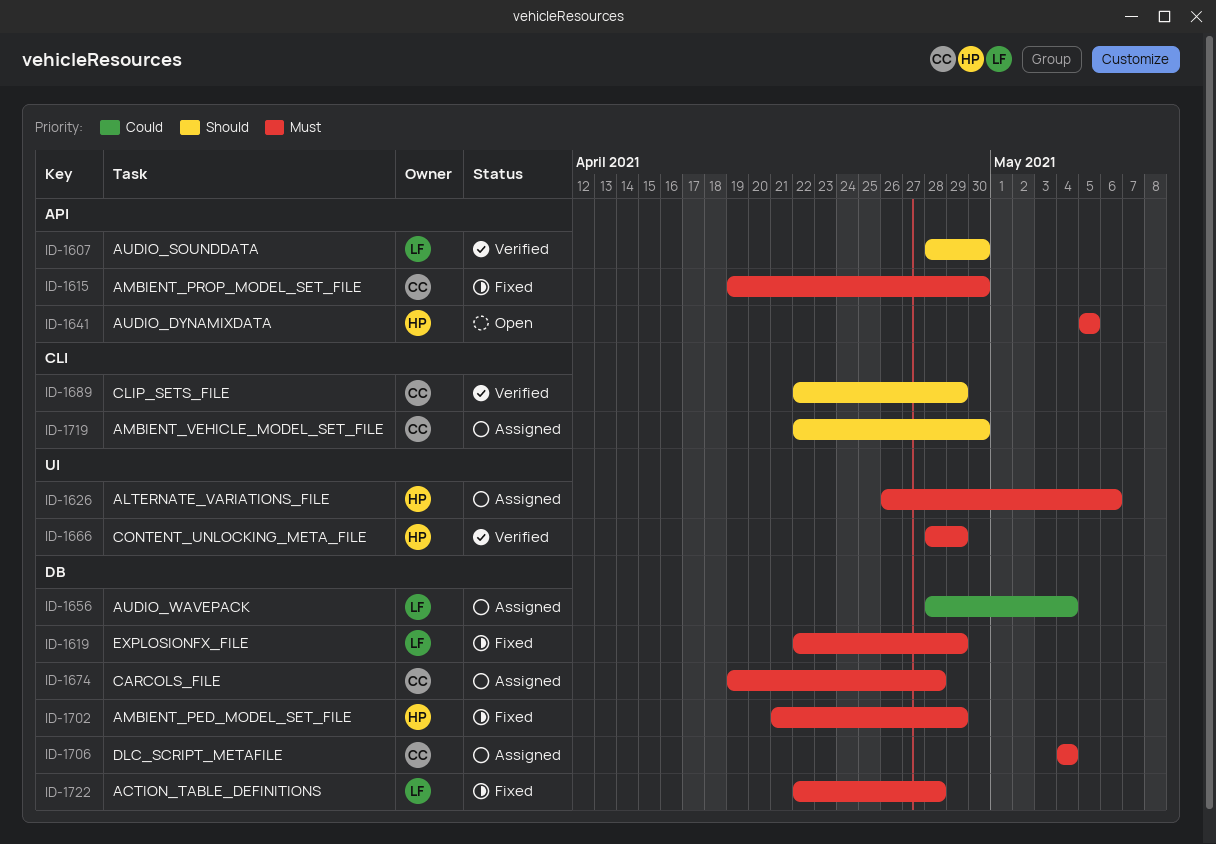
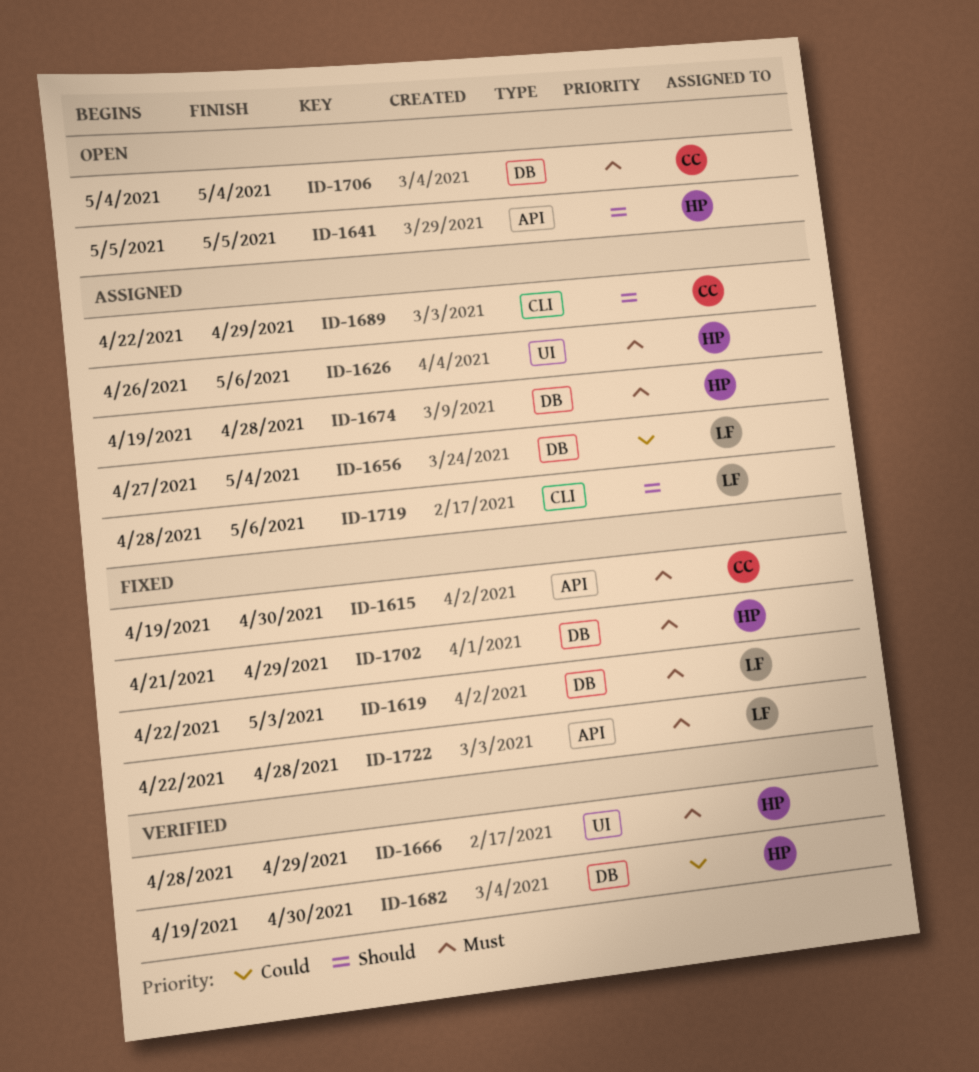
ID-1607: present -> none
ID-1619, due: Apr 29 -> May 3
ID-1641, priority: Must -> Should
ID-1656, start: Apr 28 -> Apr 27
ID-1674, owner: CC -> HP
ID-1682: none -> present
ID-1689, status: Verified -> Assigned
ID-1706, status: Assigned -> Open
ID-1719, owner: CC -> LF
ID-1719, start: Apr 22 -> Apr 28
ID-1719, due: Apr 30 -> May 6
ID-1722, label: DB -> API

